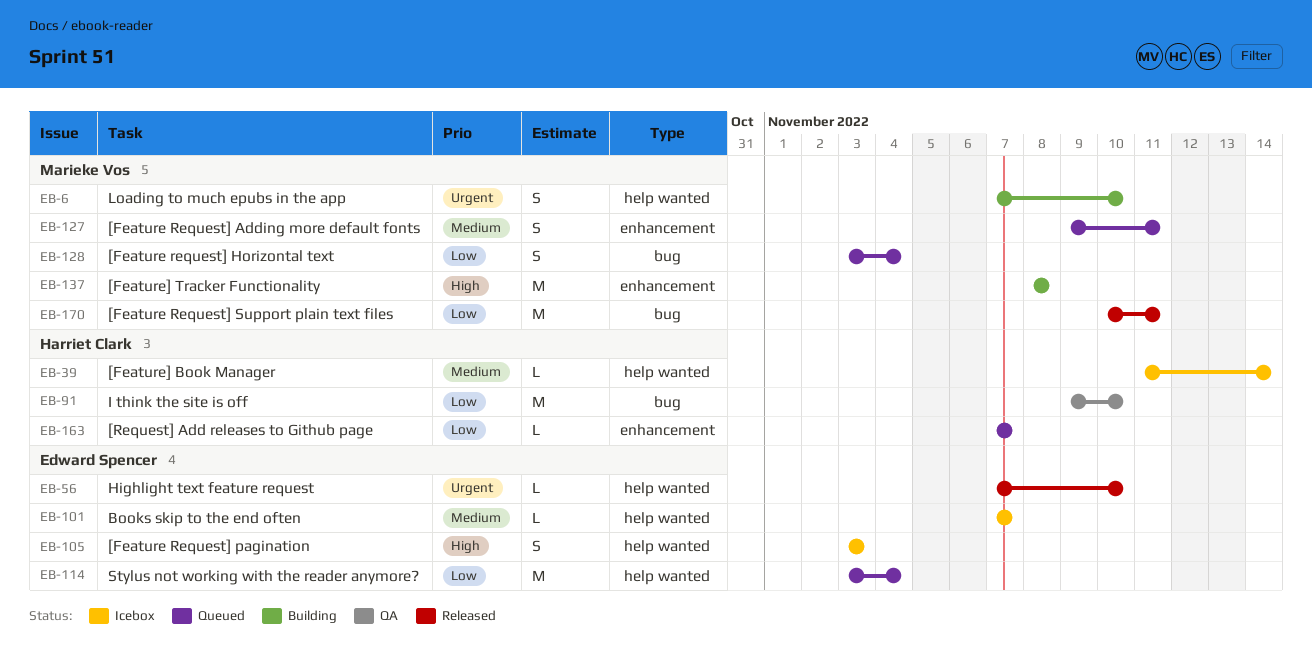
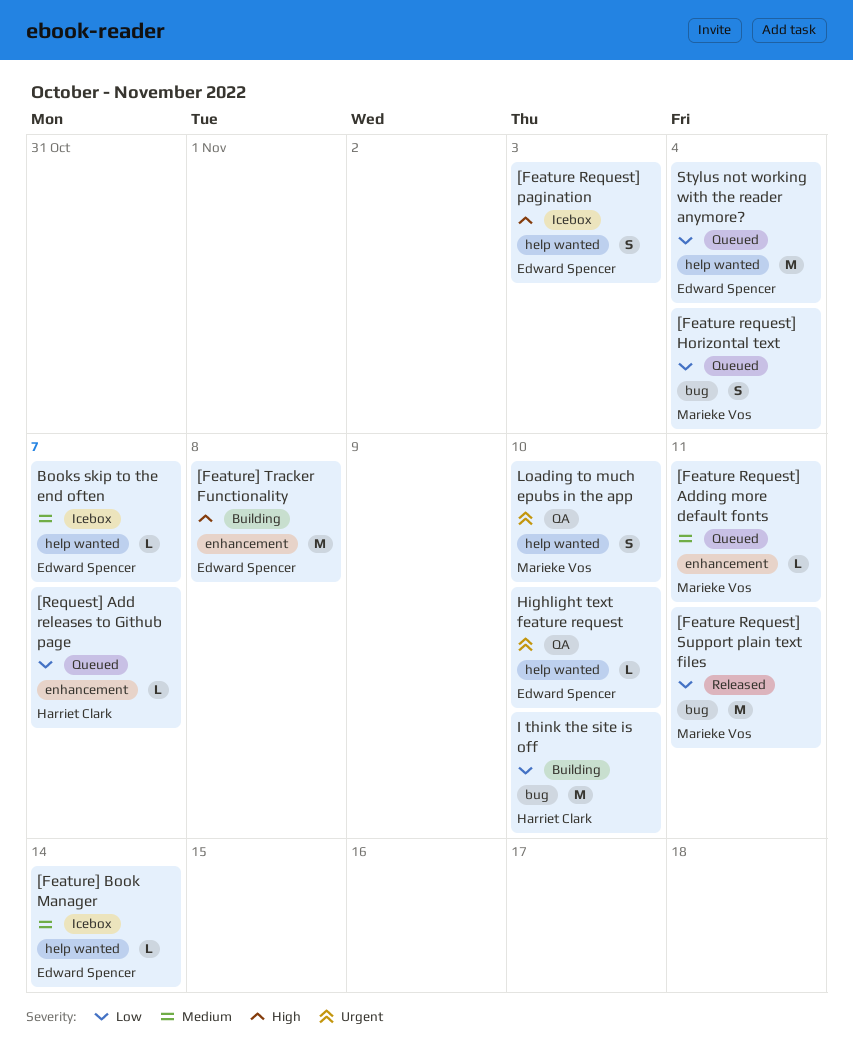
[Feature Request] Adding more default fonts, estimate: S -> L
[Feature] Book Manager, owner: Harriet Clark -> Edward Spencer
[Feature] Tracker Functionality, owner: Marieke Vos -> Edward Spencer
Highlight text feature request, status: Released -> QA
I think the site is off, status: QA -> Building
Loading to much epubs in the app, status: Building -> QA

